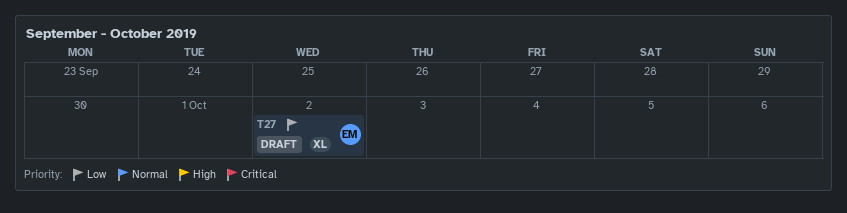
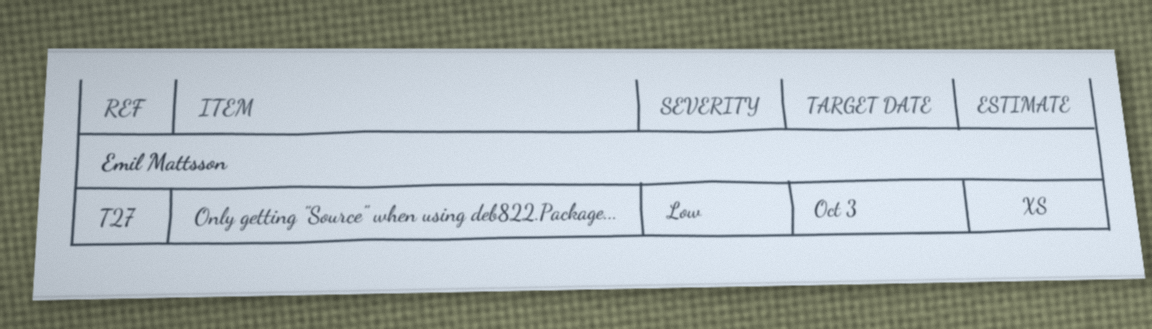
T27, estimate: XL -> XS
T27, due: Oct 2 -> Oct 3

